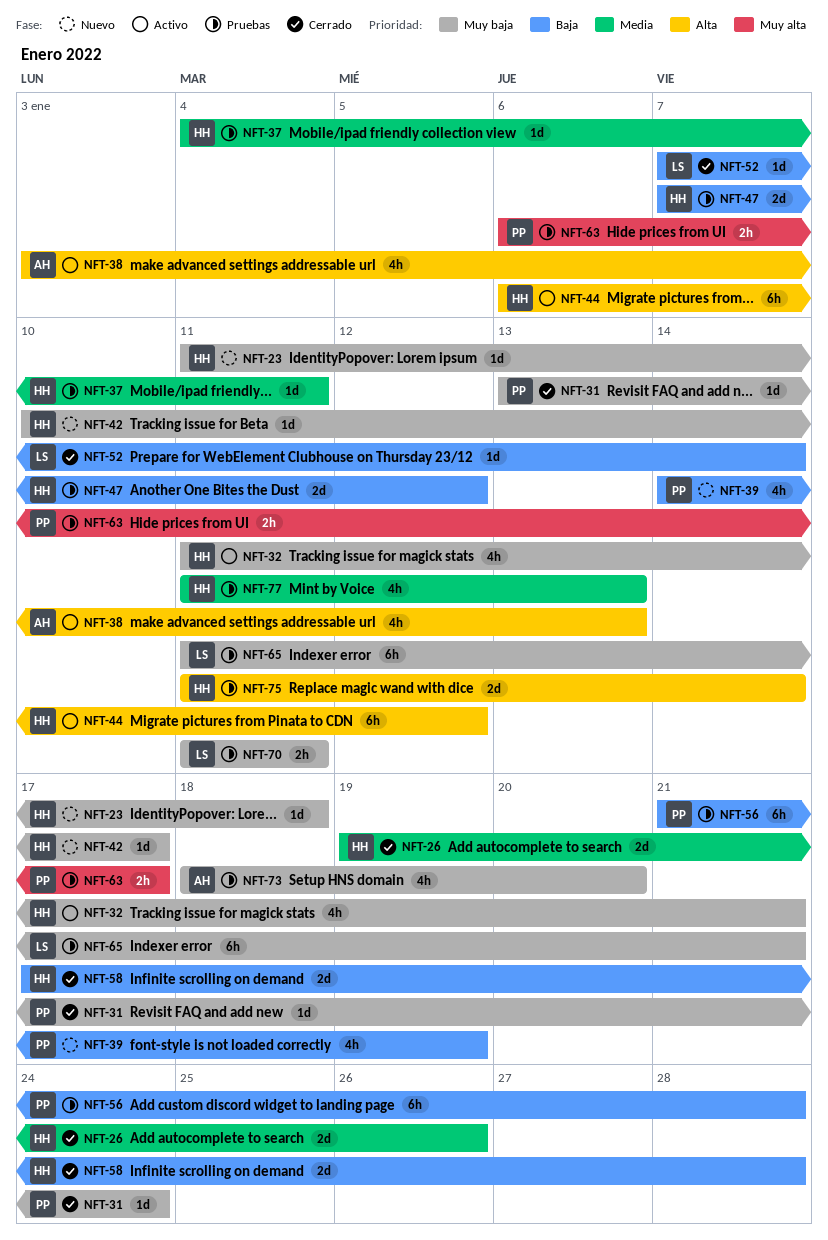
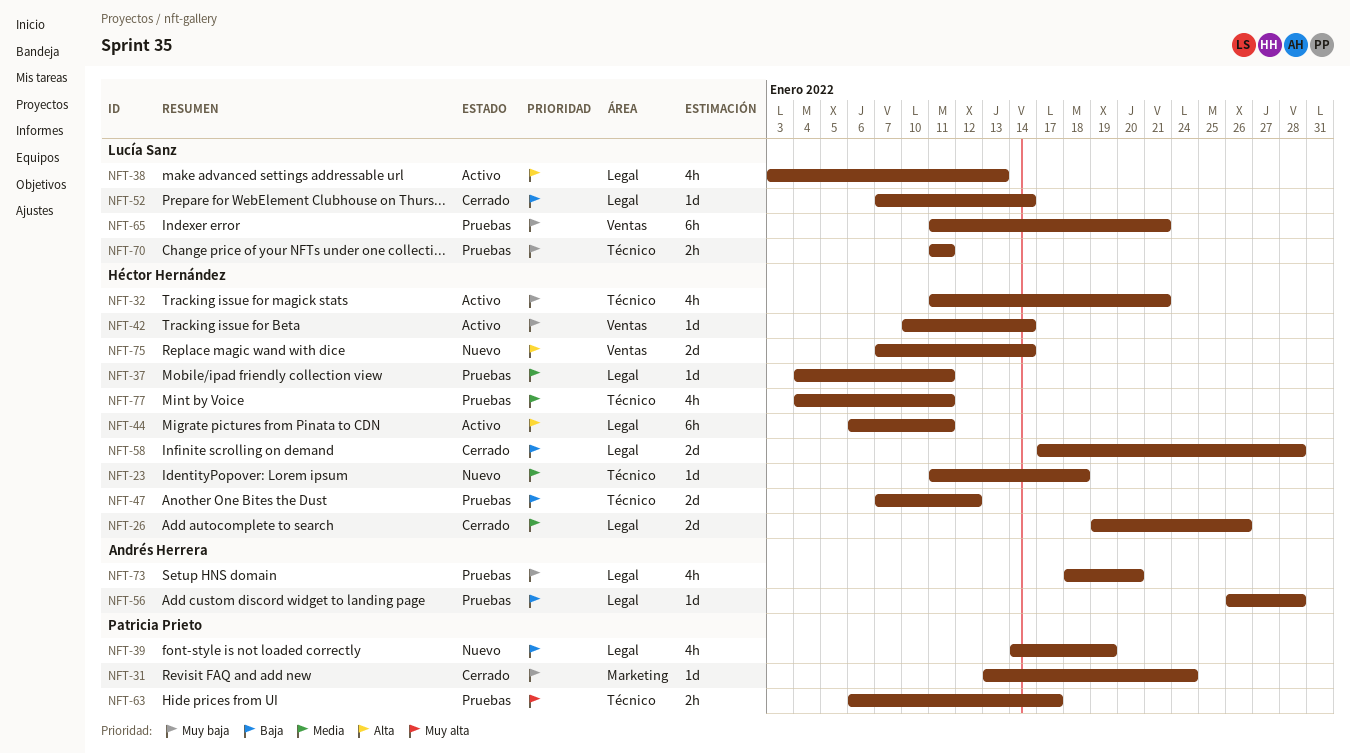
NFT-23, priority: Muy baja -> Media
NFT-38, owner: Andrés Herrera -> Lucía Sanz
NFT-42, status: Nuevo -> Activo
NFT-42, due: Jan 17 -> Jan 14
NFT-44, due: Jan 12 -> Jan 11
NFT-56, owner: Patricia Prieto -> Andrés Herrera
NFT-56, estimate: 6h -> 1d
NFT-56, start: Jan 21 -> Jan 26
NFT-75, status: Pruebas -> Nuevo
NFT-75, start: Jan 11 -> Jan 7
NFT-77, start: Jan 11 -> Jan 4
NFT-77, due: Jan 13 -> Jan 11

